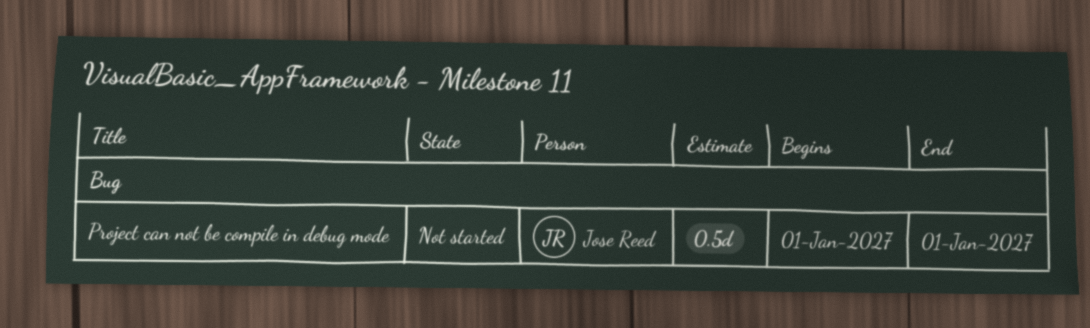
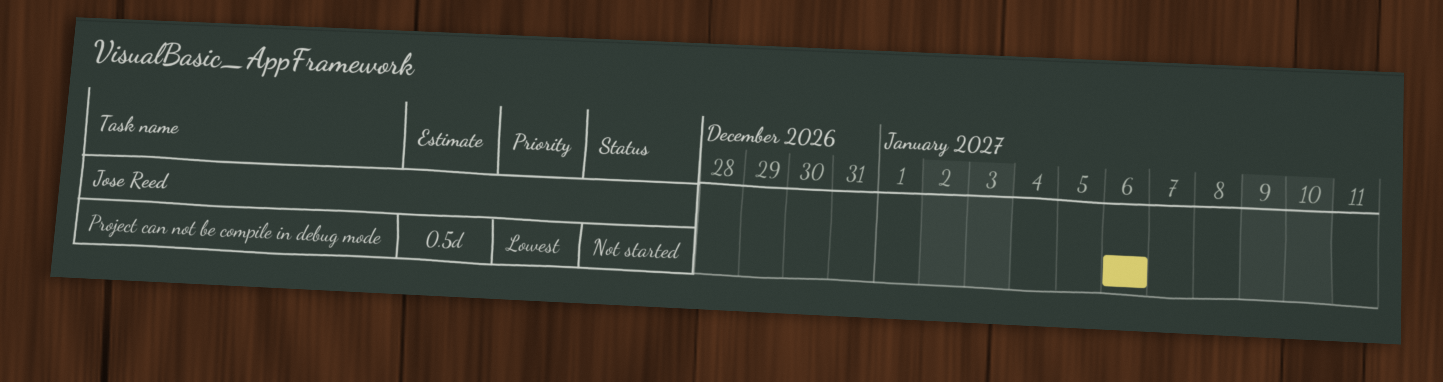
Project can not be compile in debug mode, start: Jan 1 -> Jan 6
Project can not be compile in debug mode, due: Jan 1 -> Jan 6

